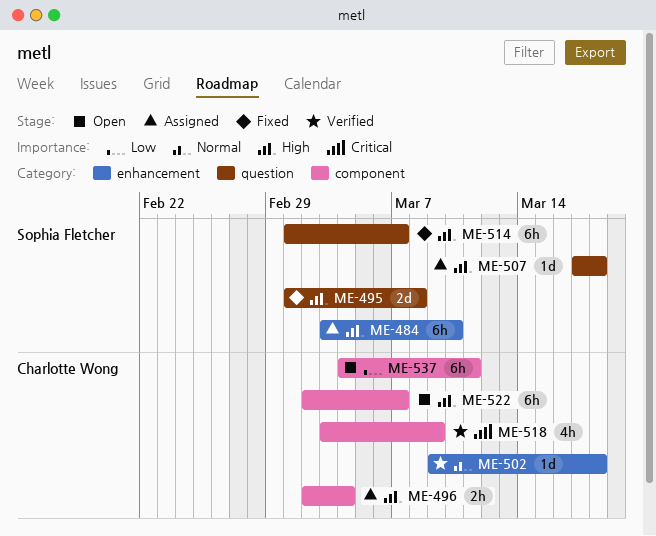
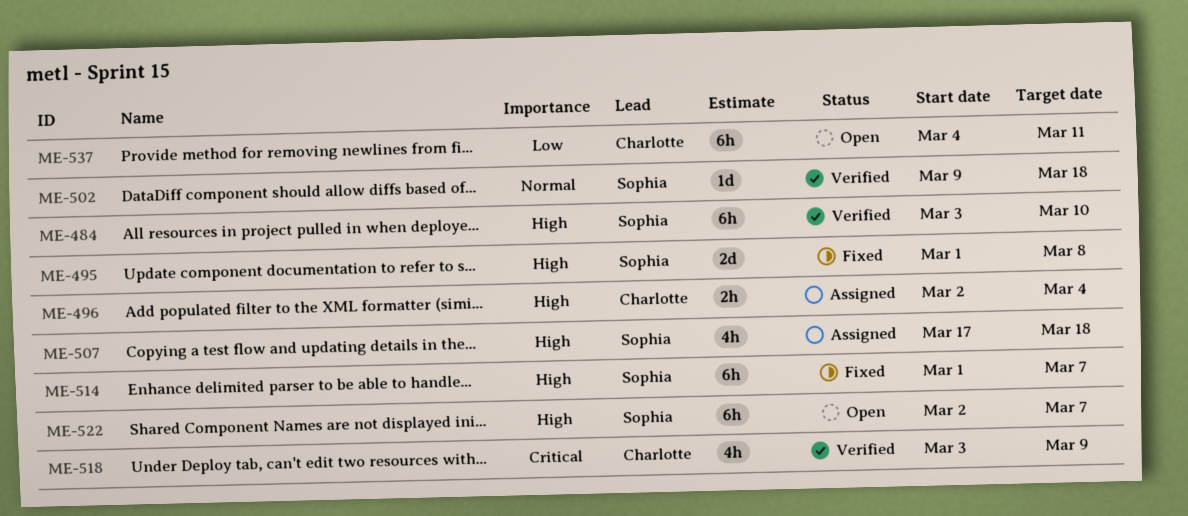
ME-484, status: Assigned -> Verified
ME-502, owner: Charlotte Wong -> Sophia Fletcher
ME-507, estimate: 1d -> 4h
ME-522, owner: Charlotte Wong -> Sophia Fletcher

